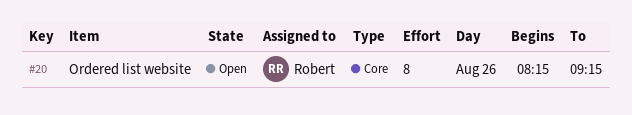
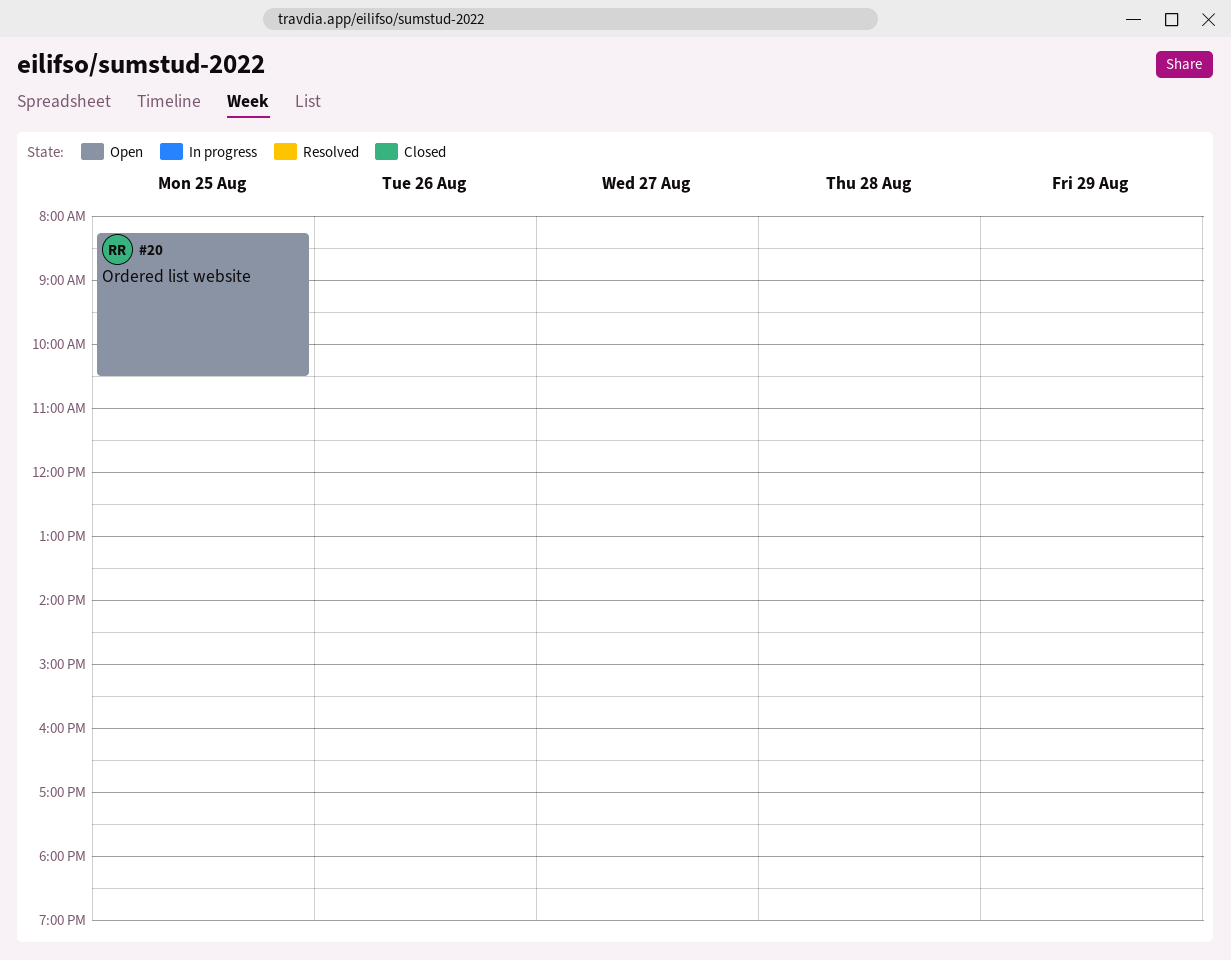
#20, day: Aug 26 -> Aug 25
#20, ends: 09:15 -> 10:30

